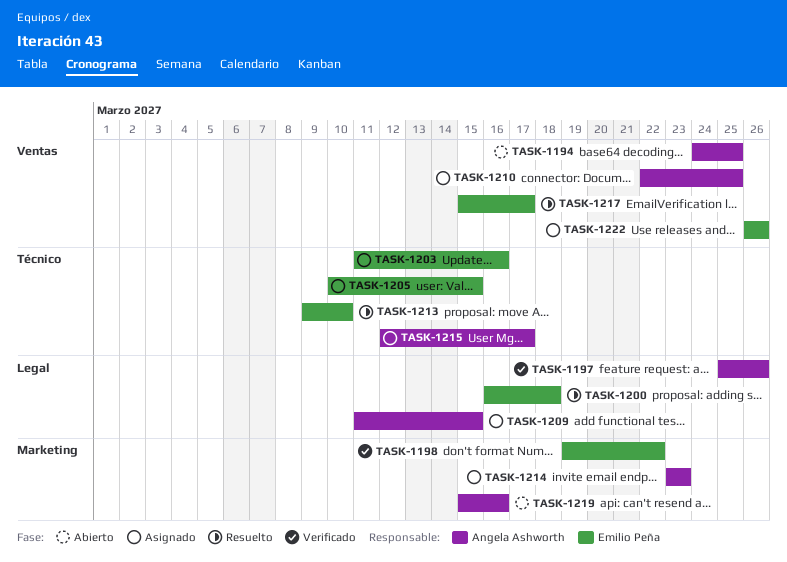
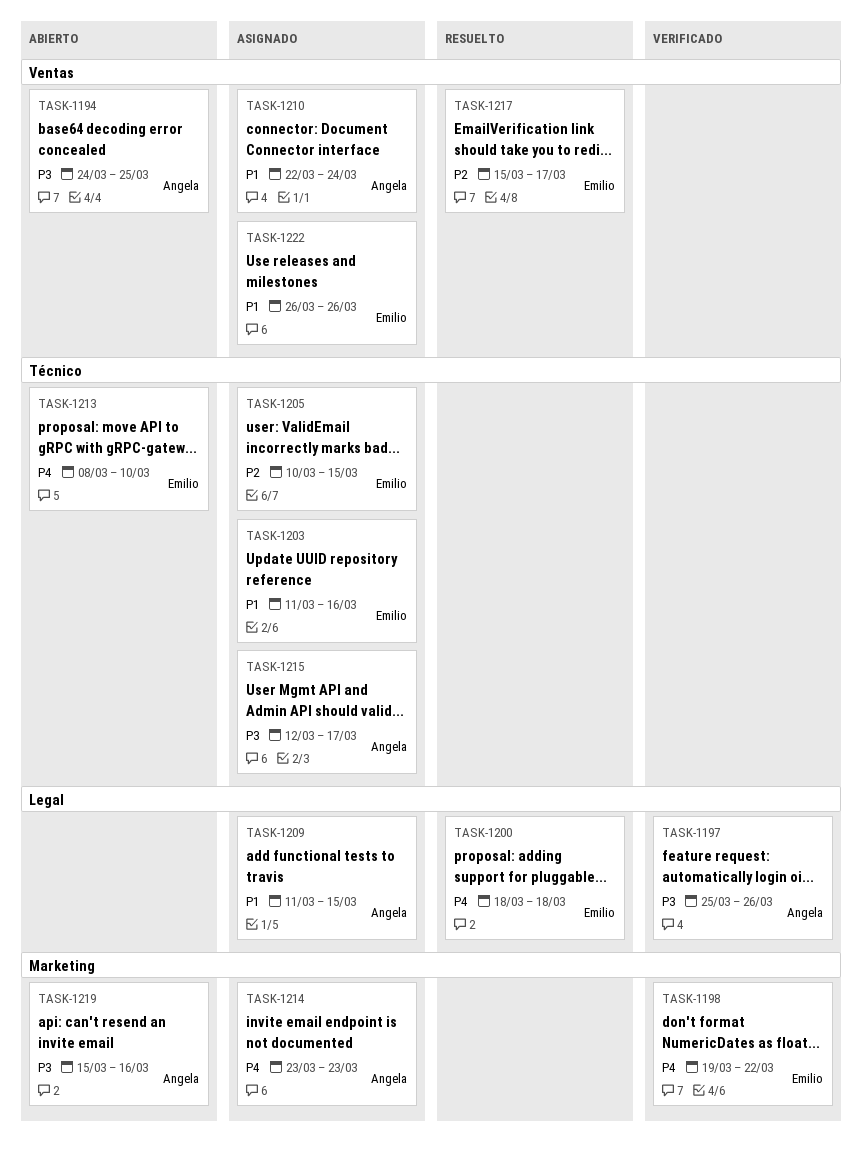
TASK-1200, start: Mar 16 -> Mar 18
TASK-1210, due: Mar 25 -> Mar 24
TASK-1213, status: Resuelto -> Abierto
TASK-1213, start: Mar 9 -> Mar 8

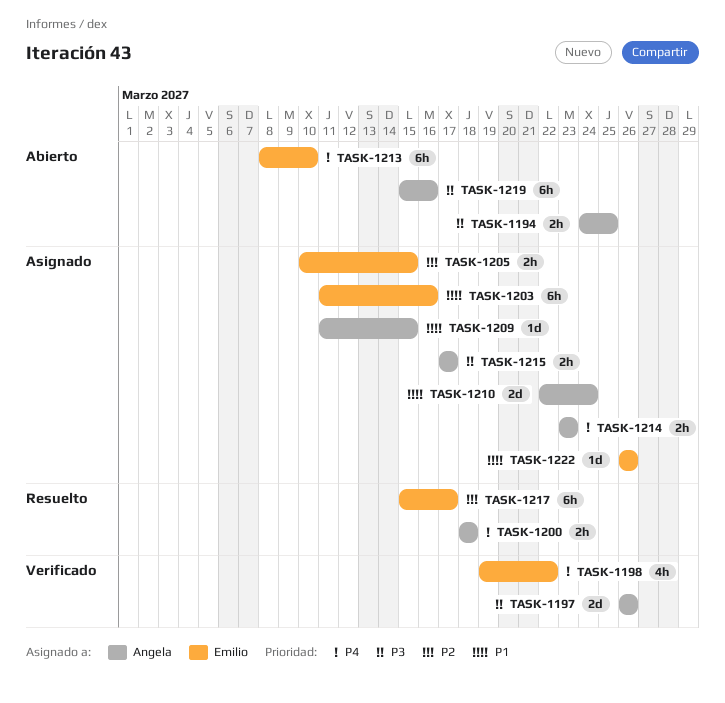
TASK-1197, start: Mar 25 -> Mar 26
TASK-1200, owner: Emilio -> Angela
TASK-1215, start: Mar 12 -> Mar 17

